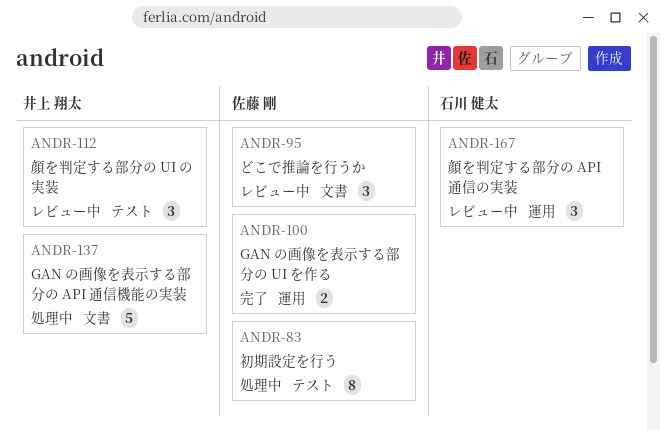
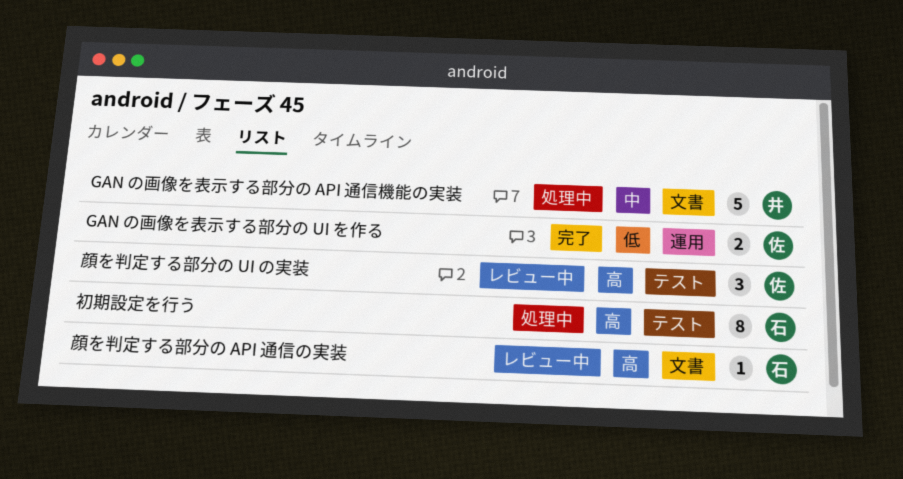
どこで推論を行うか: present -> none
初期設定を行う, owner: 佐藤 剛 -> 石川 健太
顔を判定する部分の API 通信の実装, label: 運用 -> 文書
顔を判定する部分の API 通信の実装, estimate: 3 -> 1
顔を判定する部分の UI の実装, owner: 井上 翔太 -> 佐藤 剛

